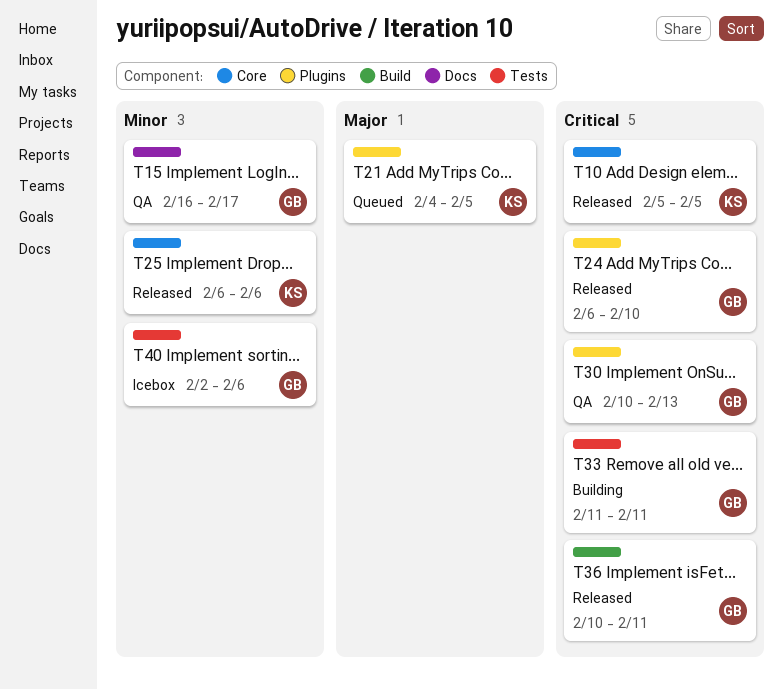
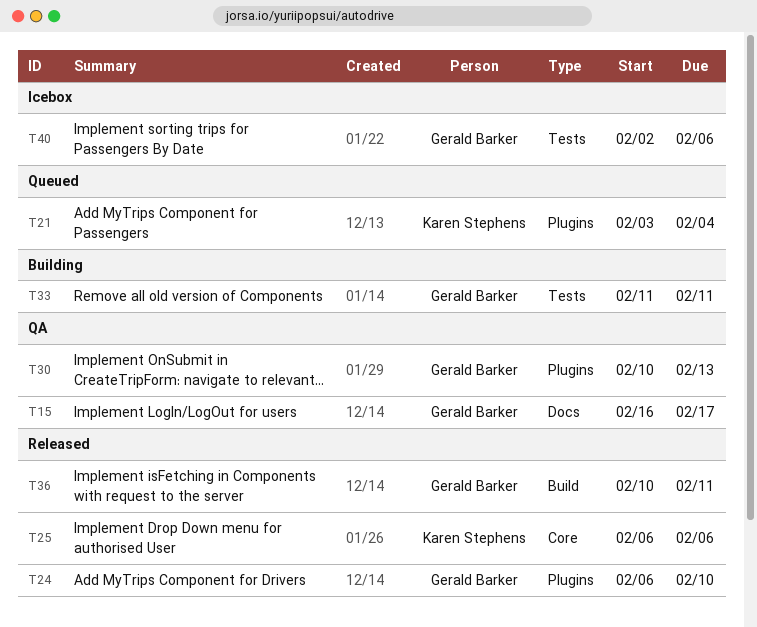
T10: present -> none
T21, start: Feb 4 -> Feb 3
T21, due: Feb 5 -> Feb 4

